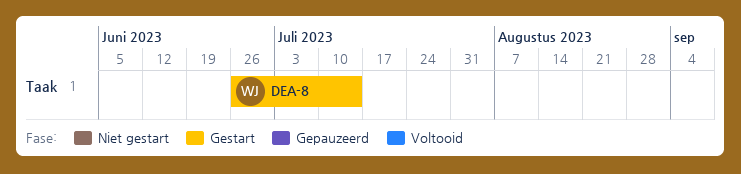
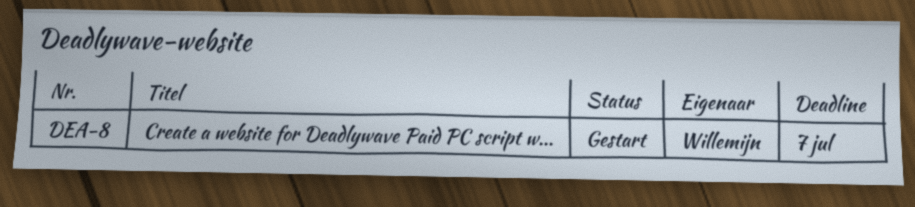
DEA-8, due: Jul 14 -> Jul 7

